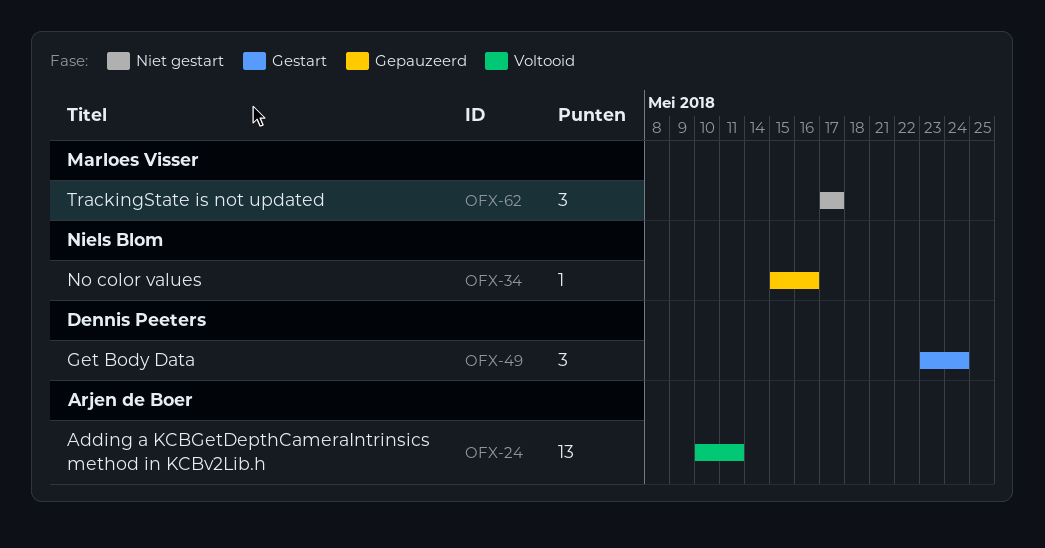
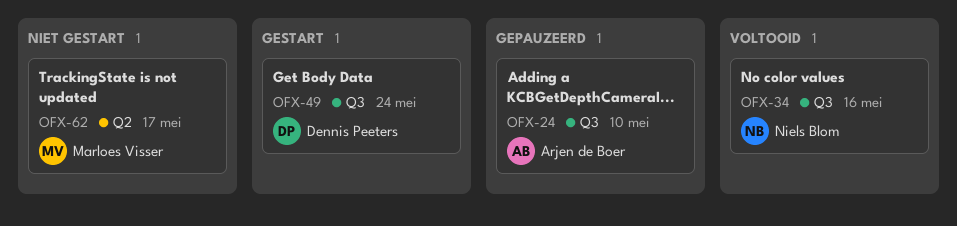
OFX-24, status: Voltooid -> Gepauzeerd
OFX-24, due: May 11 -> May 10
OFX-34, status: Gepauzeerd -> Voltooid

